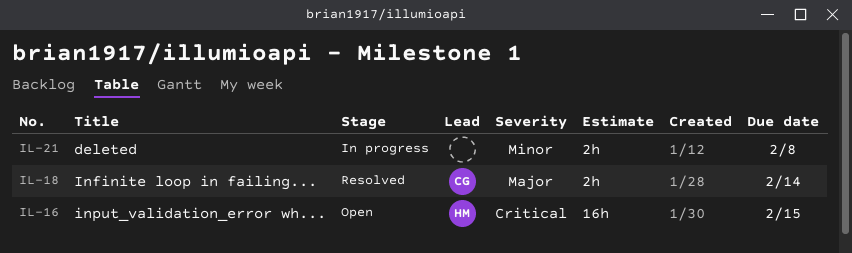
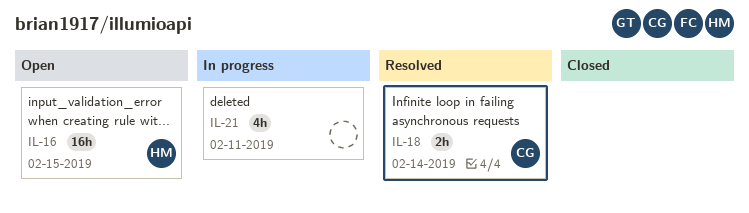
IL-21, estimate: 2h -> 4h
IL-21, due: Feb 8 -> Feb 11

